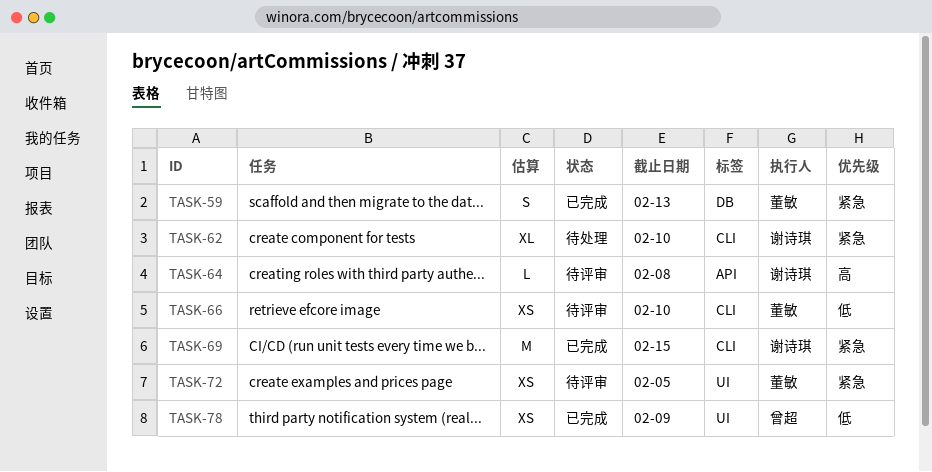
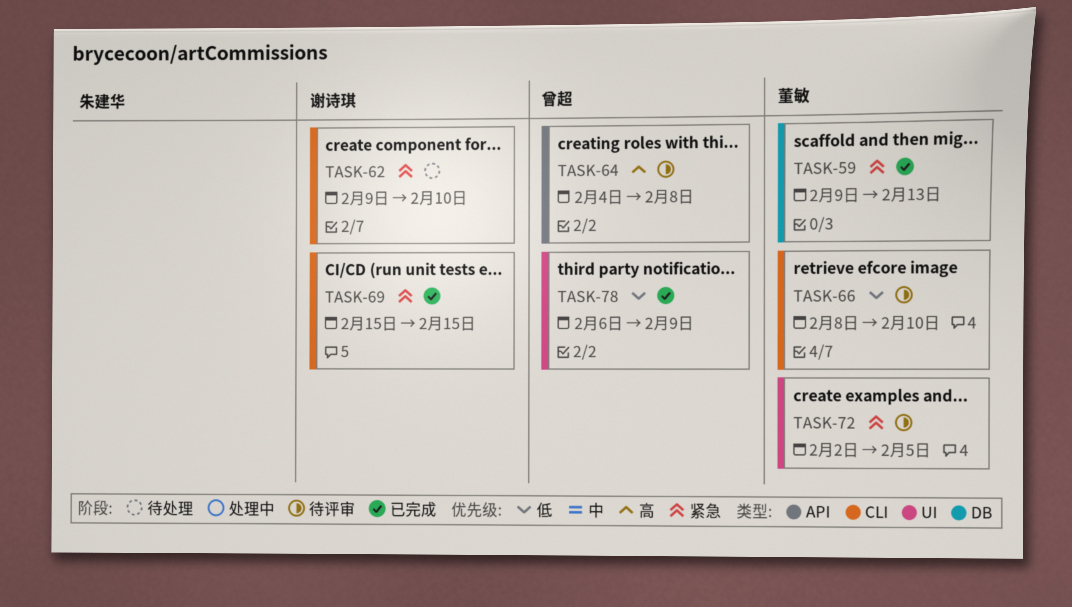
TASK-64, owner: 谢诗琪 -> 曾超

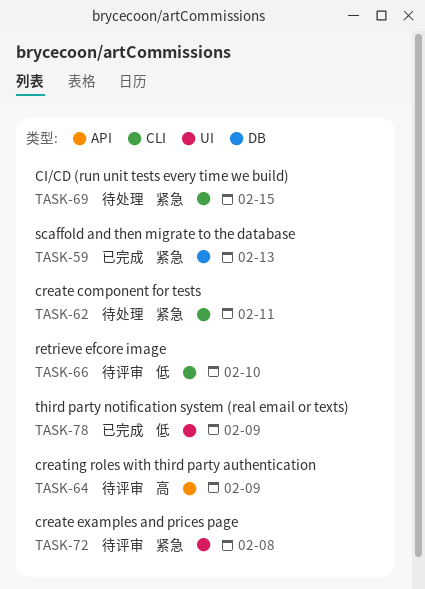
TASK-62, due: Feb 10 -> Feb 11
TASK-64, due: Feb 8 -> Feb 9
TASK-69, status: 已完成 -> 待处理
TASK-72, due: Feb 5 -> Feb 8

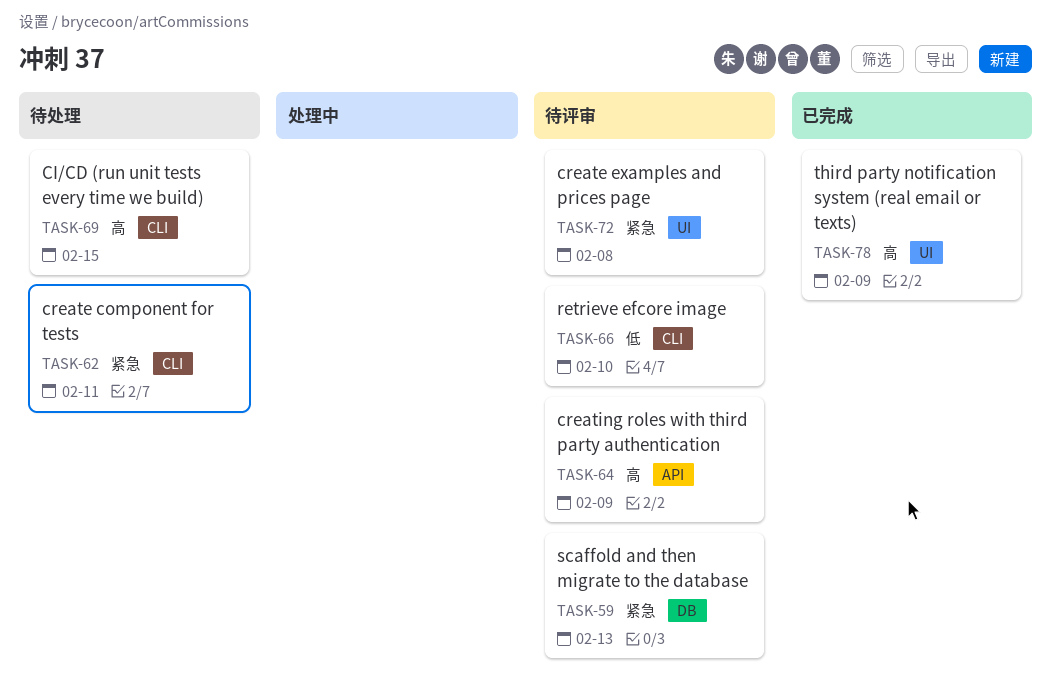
TASK-59, status: 已完成 -> 待评审
TASK-69, priority: 紧急 -> 高
TASK-78, priority: 低 -> 高

